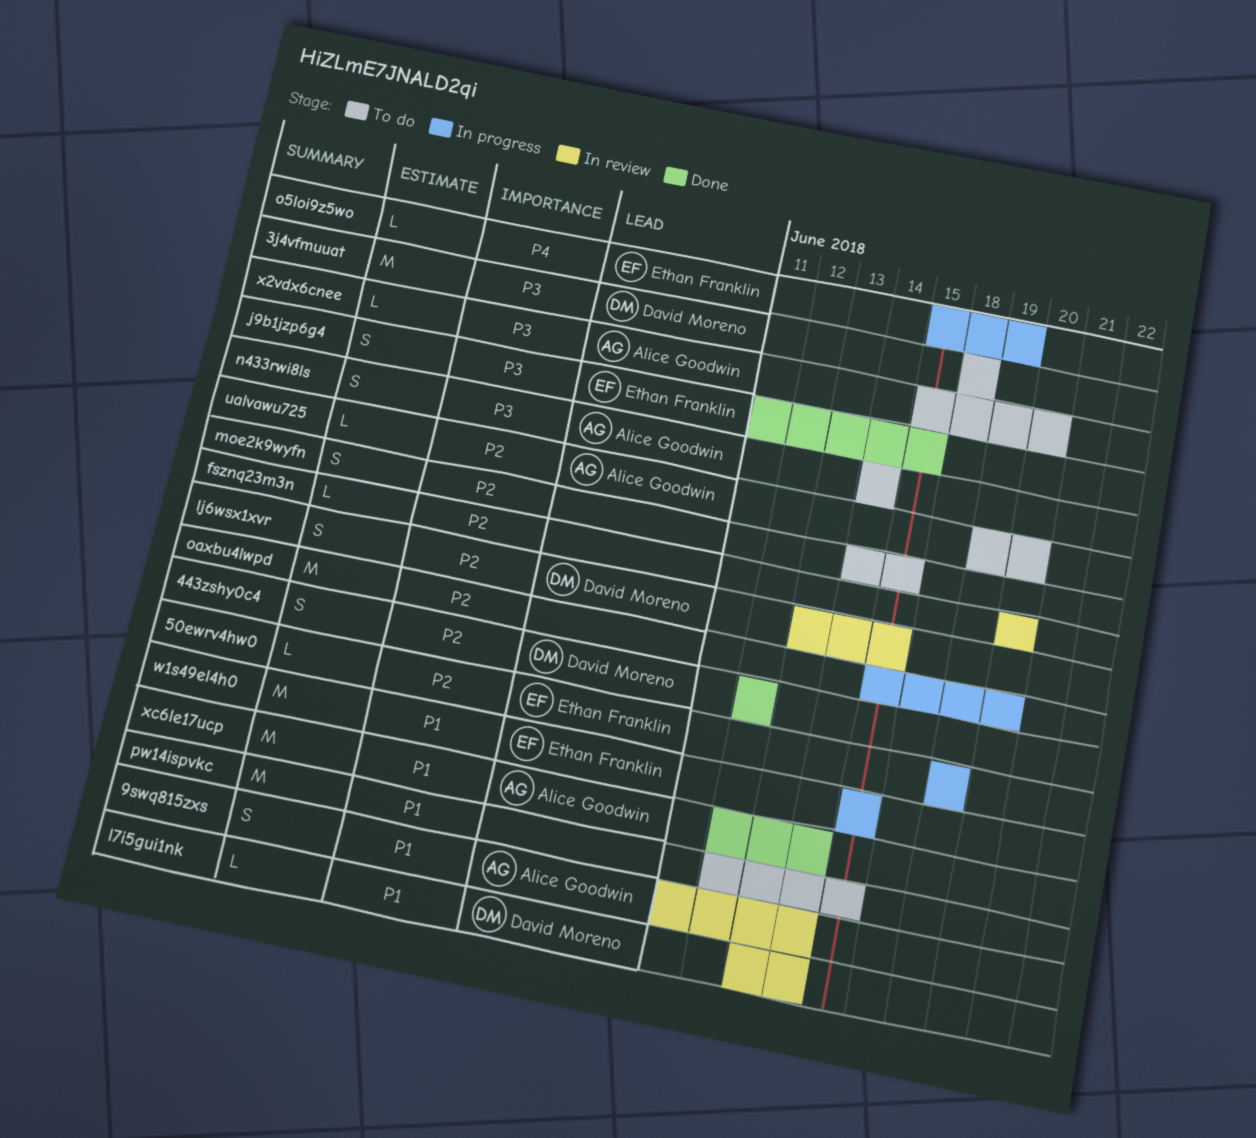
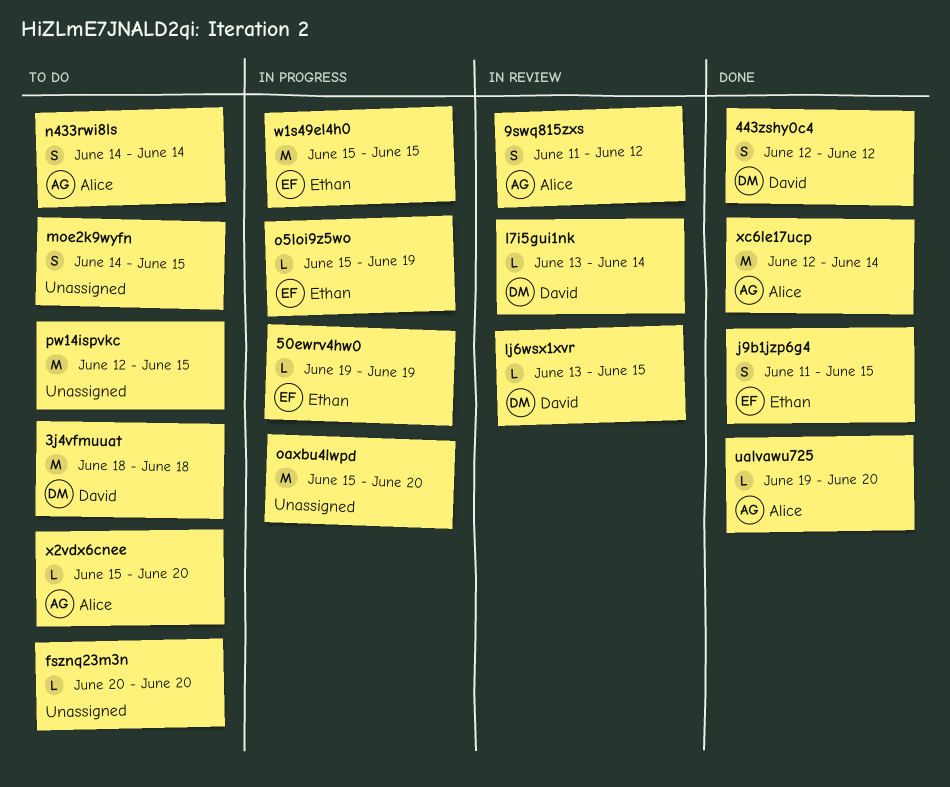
9swq815zxs, due: Jun 14 -> Jun 12
fsznq23m3n, status: In review -> To do
lj6wsx1xvr, estimate: S -> L
ualvawu725, status: To do -> Done

